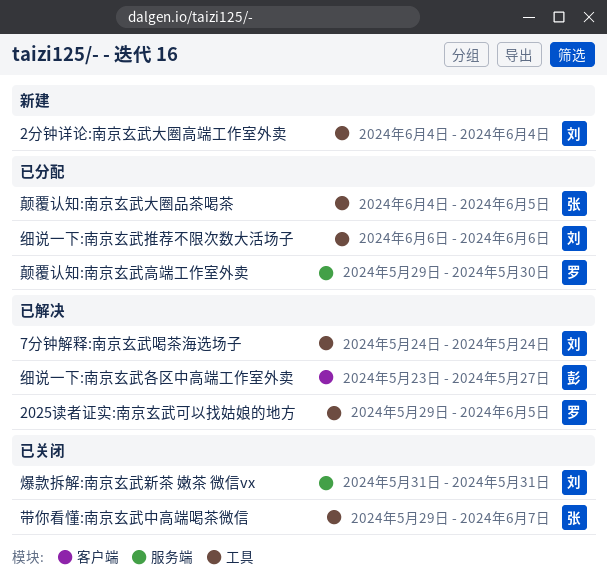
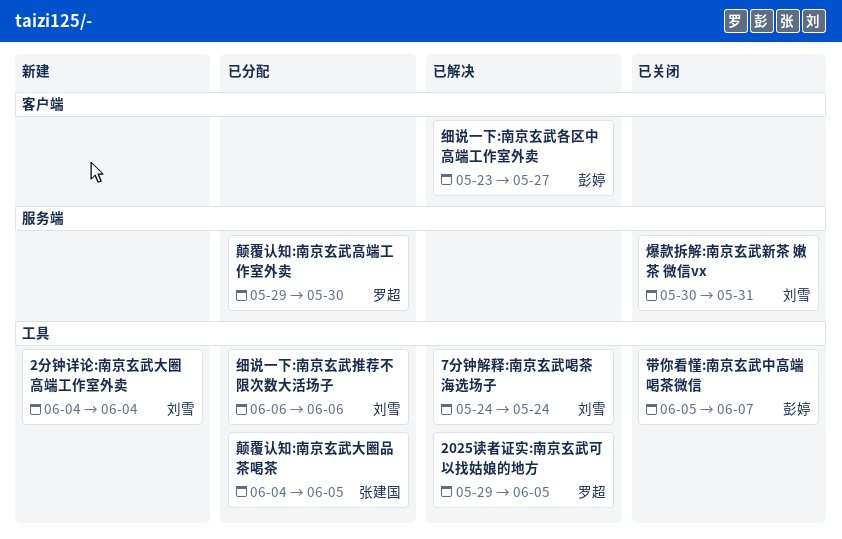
带你看懂:南京玄武中高端喝茶微信, owner: 张建国 -> 彭婷
带你看懂:南京玄武中高端喝茶微信, start: May 29 -> Jun 5
爆款拆解:南京玄武新茶 嫩茶 微信vx, start: May 31 -> May 30

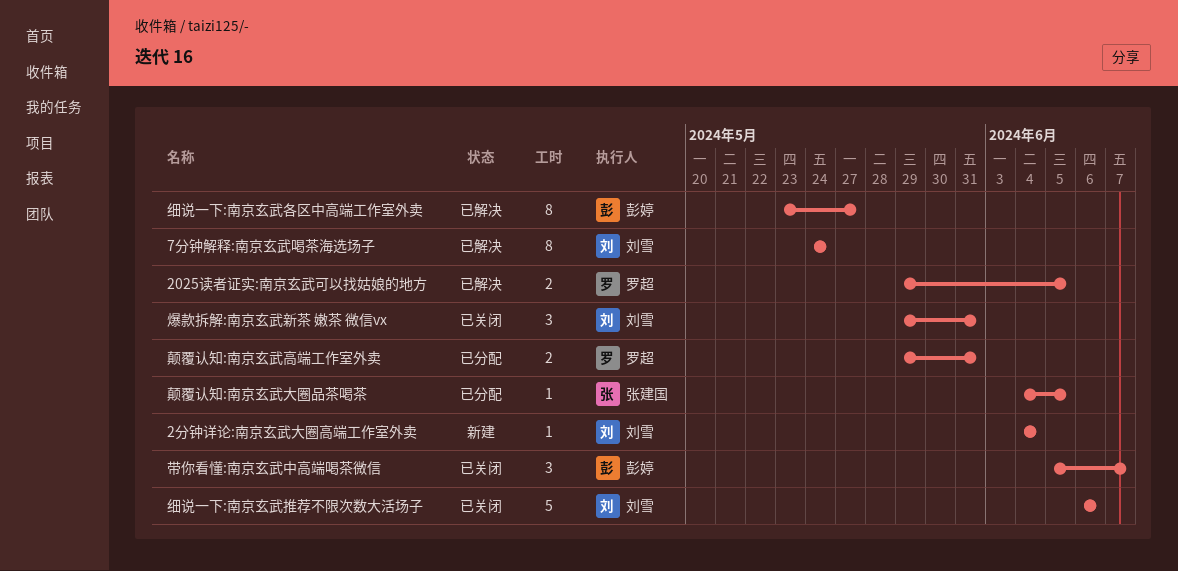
爆款拆解:南京玄武新茶 嫩茶 微信vx, start: May 30 -> May 29
细说一下:南京玄武推荐不限次数大活场子, status: 已分配 -> 已关闭
颠覆认知:南京玄武高端工作室外卖, due: May 30 -> May 31

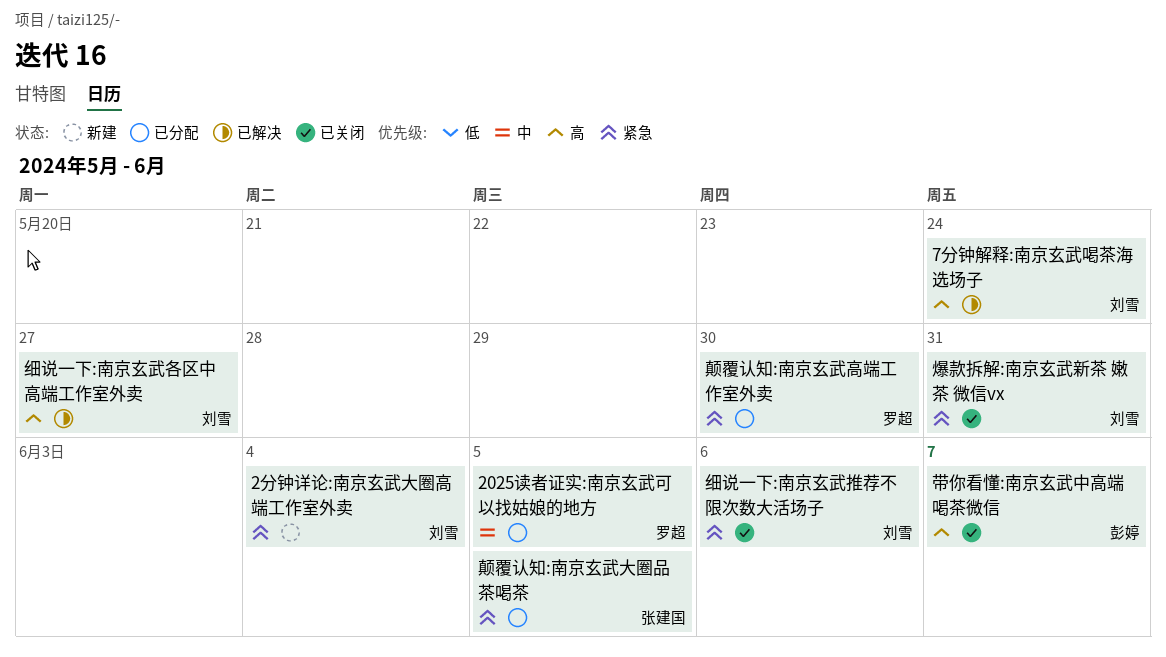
2025读者证实:南京玄武可以找姑娘的地方, status: 已解决 -> 已分配
细说一下:南京玄武各区中高端工作室外卖, owner: 彭婷 -> 刘雪
颠覆认知:南京玄武高端工作室外卖, due: May 31 -> May 30

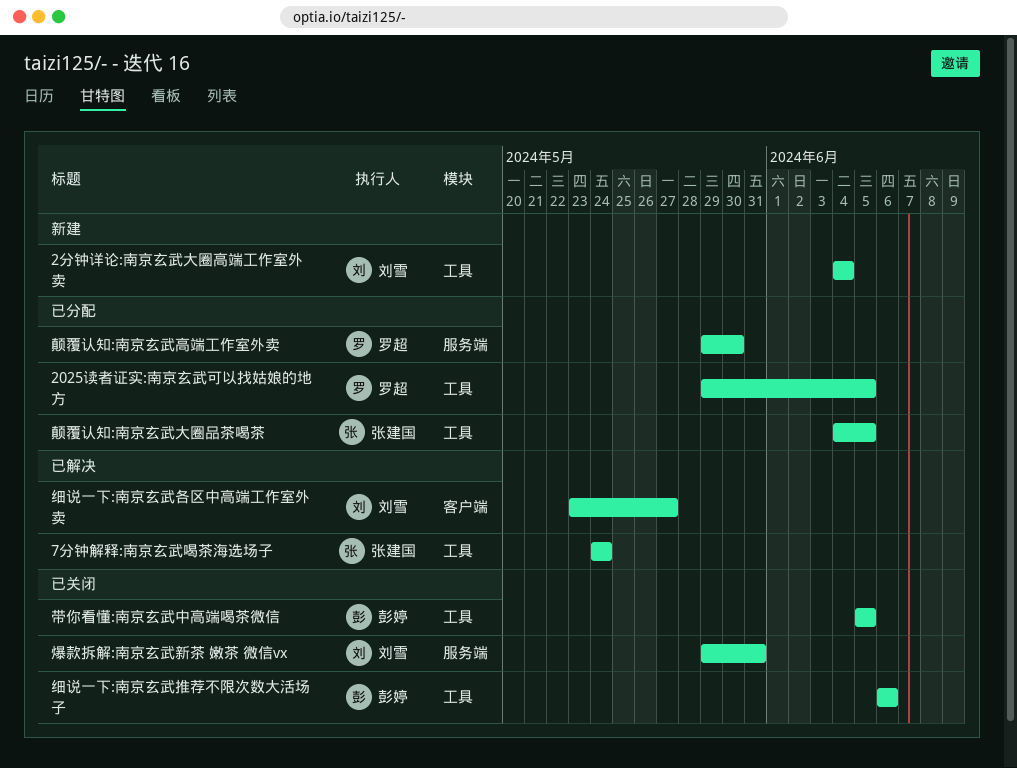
7分钟解释:南京玄武喝茶海选场子, owner: 刘雪 -> 张建国
带你看懂:南京玄武中高端喝茶微信, due: Jun 7 -> Jun 5
细说一下:南京玄武推荐不限次数大活场子, owner: 刘雪 -> 彭婷

